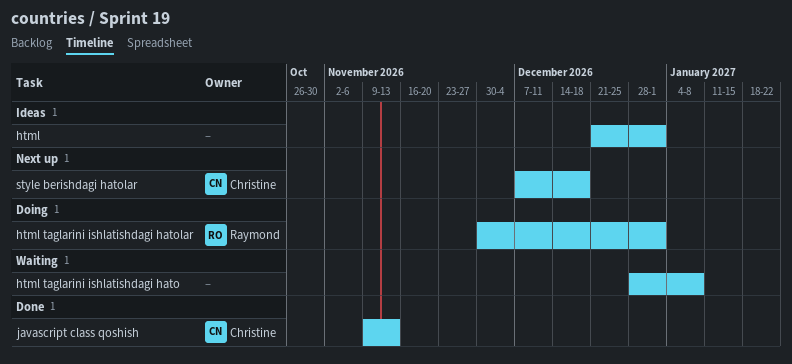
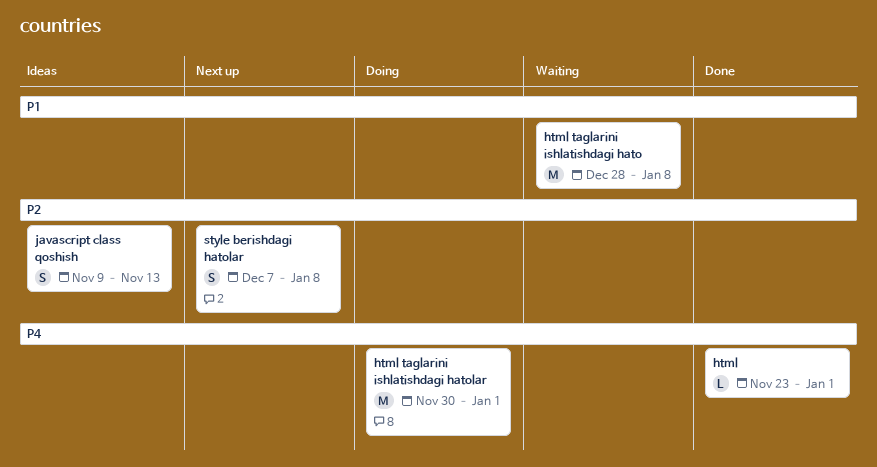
html, status: Ideas -> Done
html, start: Dec 21 -> Nov 23
javascript class qoshish, status: Done -> Ideas
style berishdagi hatolar, due: Dec 18 -> Jan 8

